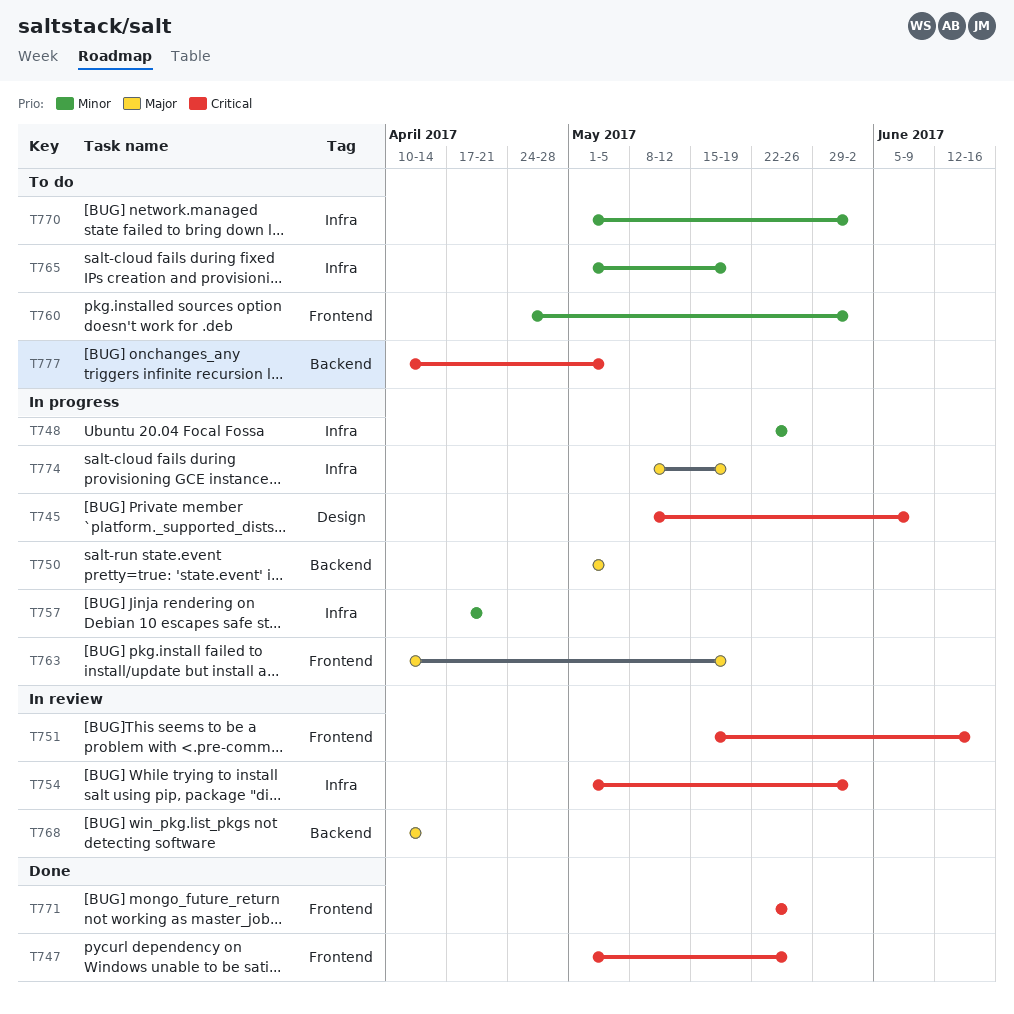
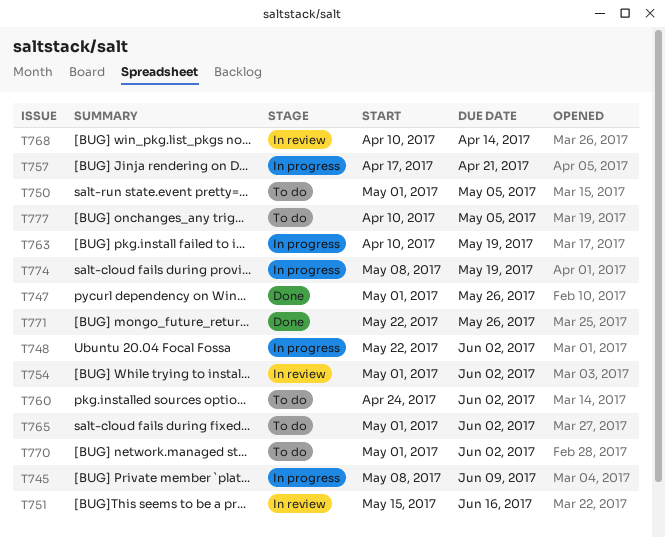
T748, due: May 26 -> Jun 2
T750, status: In progress -> To do
T765, due: May 19 -> Jun 2

